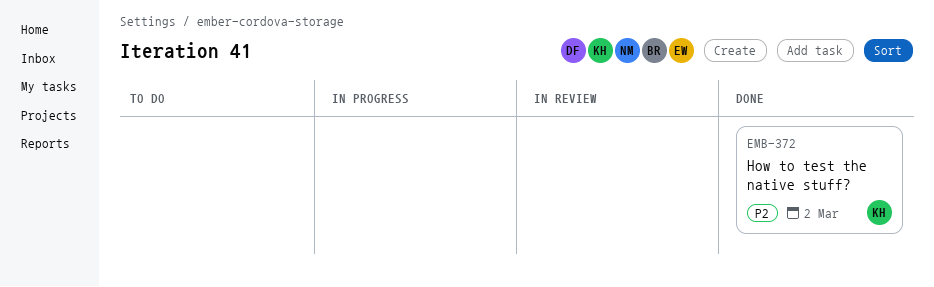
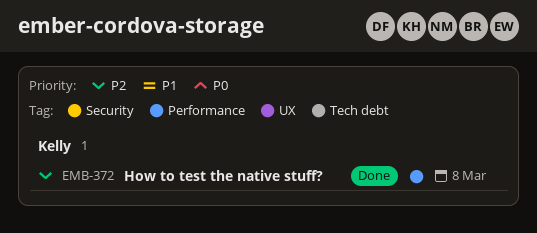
EMB-372, due: Mar 2 -> Mar 8

